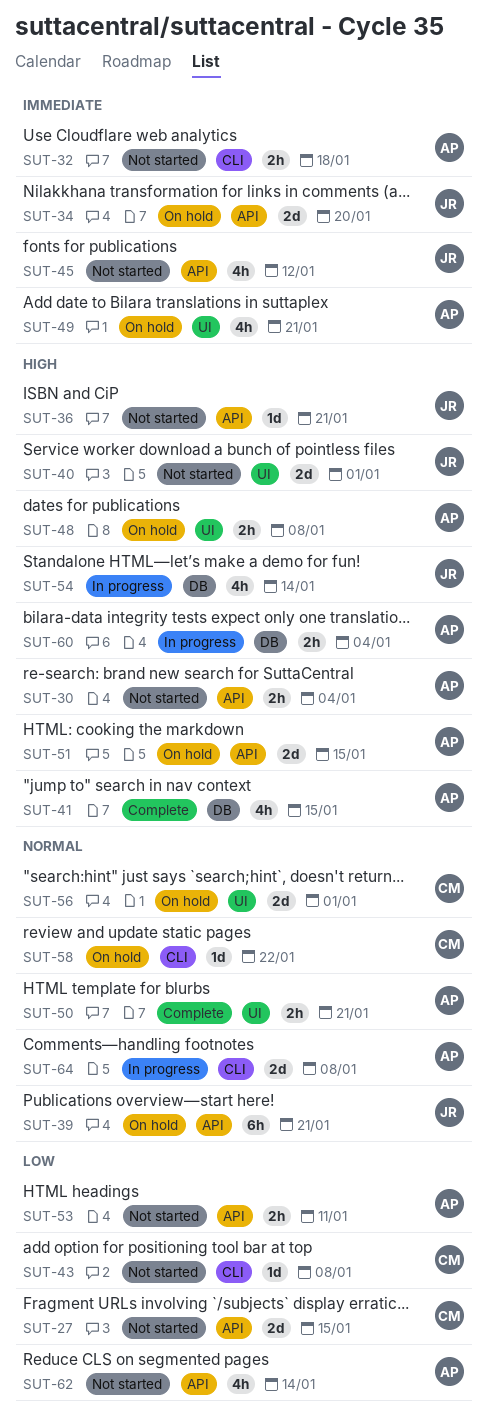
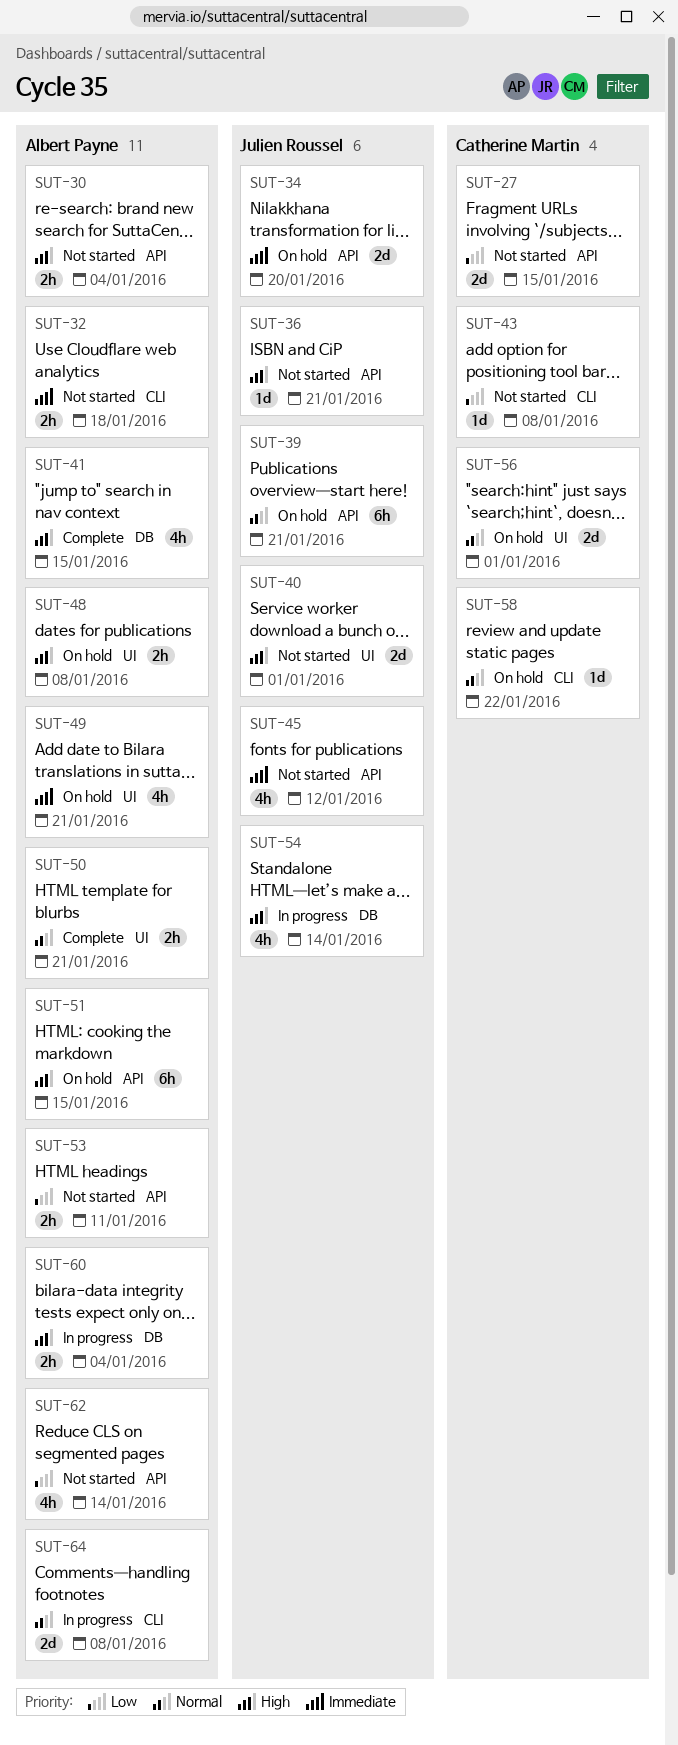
SUT-51, estimate: 2d -> 6h

